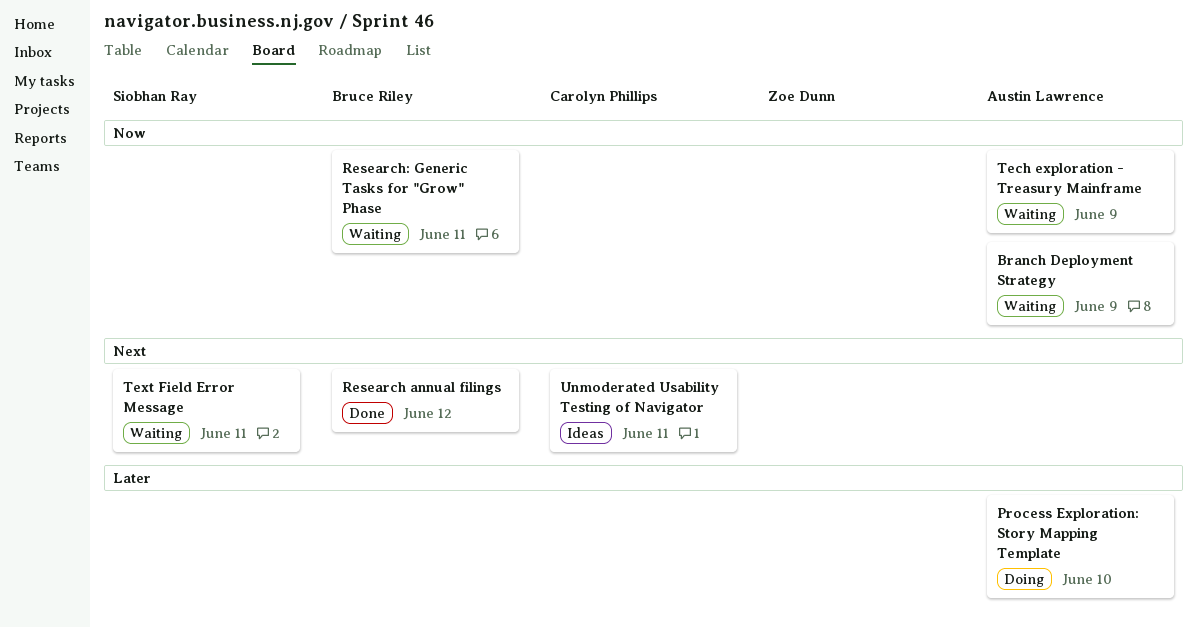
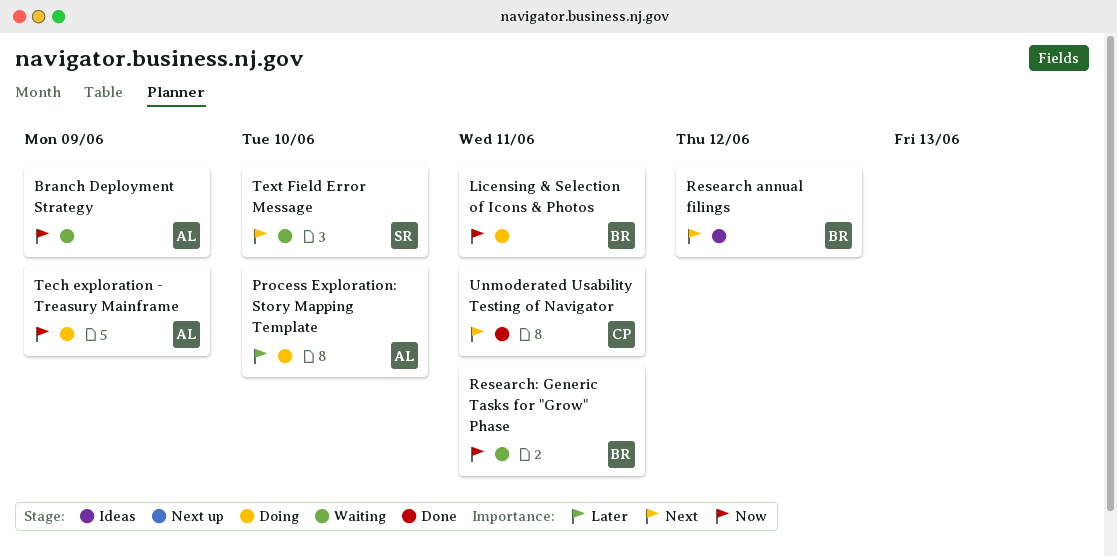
Licensing & Selection of Icons & Photos: none -> present
Research annual filings, status: Done -> Ideas
Tech exploration - Treasury Mainframe, status: Waiting -> Doing
Text Field Error Message, due: Jun 11 -> Jun 10
Unmoderated Usability Testing of Navigator, status: Ideas -> Done

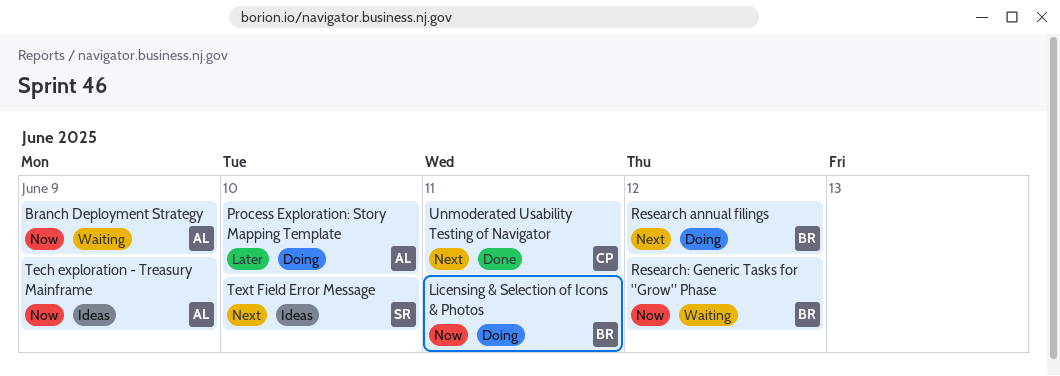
Research annual filings, status: Ideas -> Doing
Research: Generic Tasks for "Grow" Phase, due: Jun 11 -> Jun 12
Tech exploration - Treasury Mainframe, status: Doing -> Ideas
Text Field Error Message, status: Waiting -> Ideas

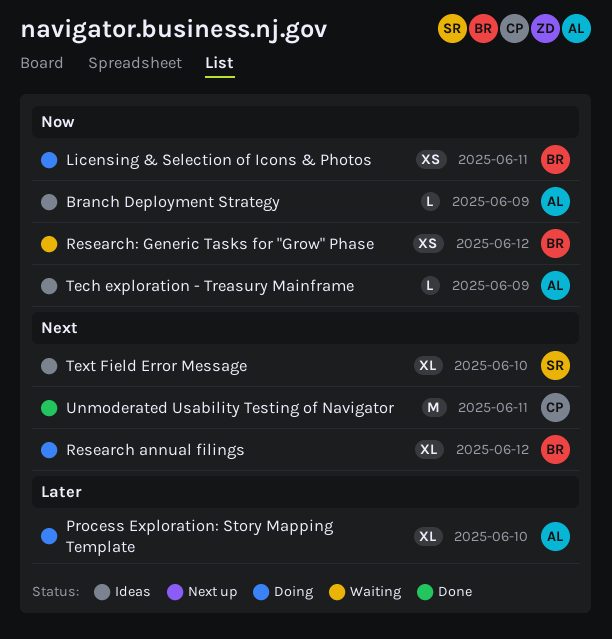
Branch Deployment Strategy, status: Waiting -> Ideas

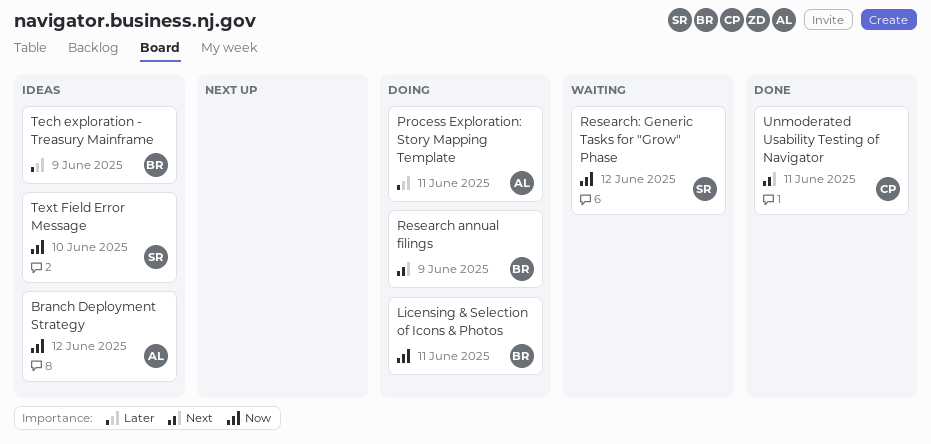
Branch Deployment Strategy, due: Jun 9 -> Jun 12
Process Exploration: Story Mapping Template, due: Jun 10 -> Jun 11
Research annual filings, due: Jun 12 -> Jun 9
Research: Generic Tasks for "Grow" Phase, owner: BR -> SR
Tech exploration - Treasury Mainframe, owner: AL -> BR
Tech exploration - Treasury Mainframe, priority: Now -> Later
Text Field Error Message, priority: Next -> Now

